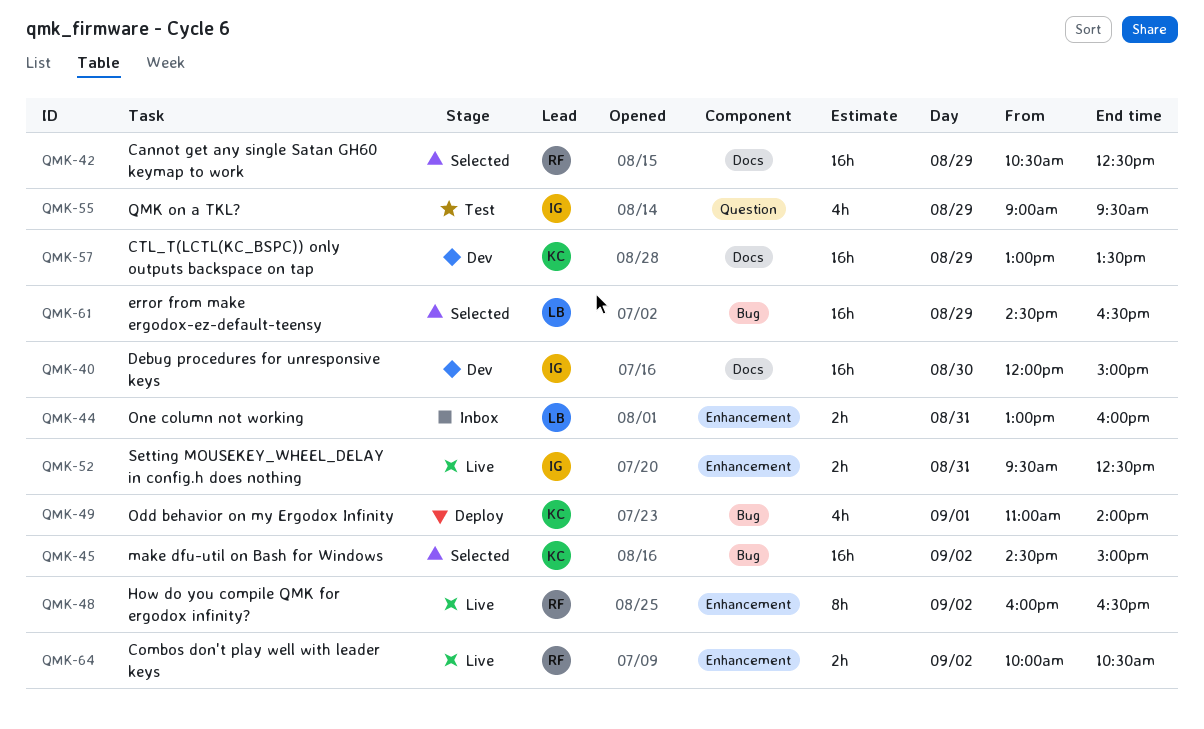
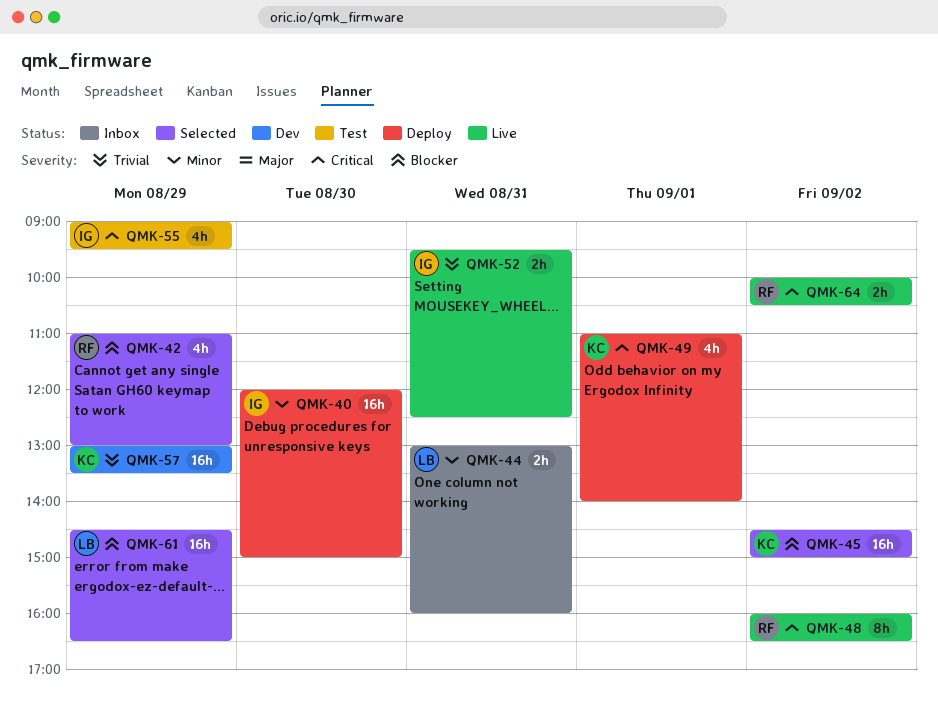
QMK-40, status: Dev -> Deploy
QMK-42, estimate: 16h -> 4h
QMK-42, begins: 10:30 -> 11:00
QMK-42, ends: 12:30 -> 13:00

